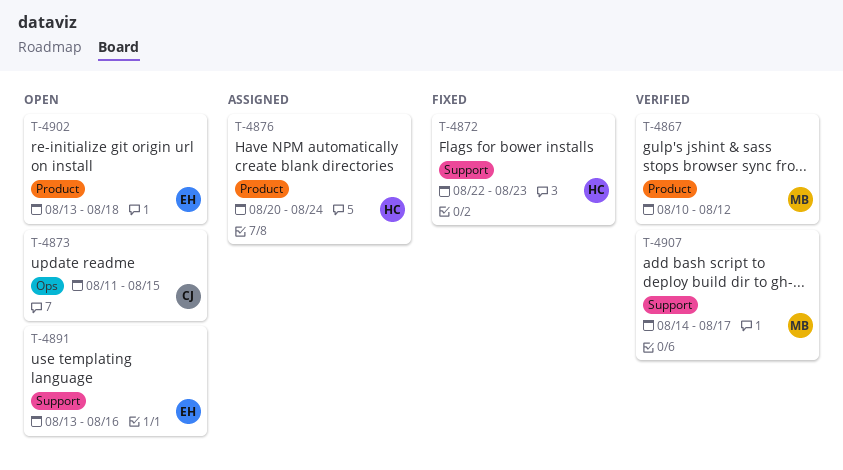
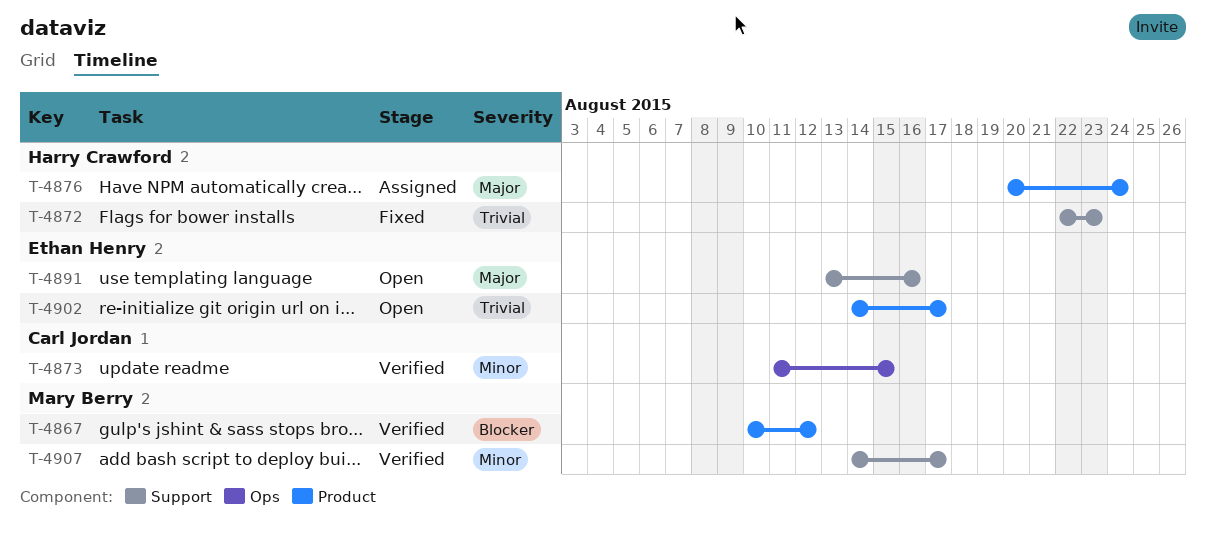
T-4873, status: Open -> Verified
T-4902, start: Aug 13 -> Aug 14
T-4902, due: Aug 18 -> Aug 17

